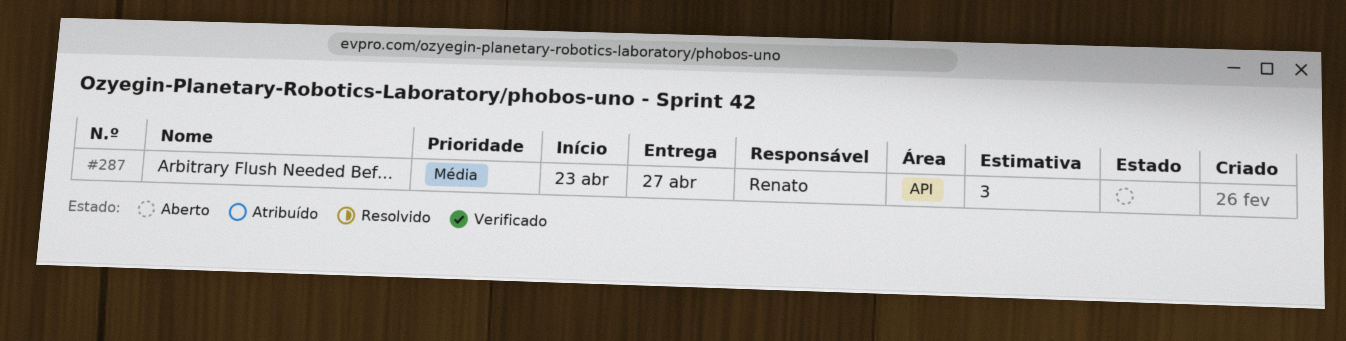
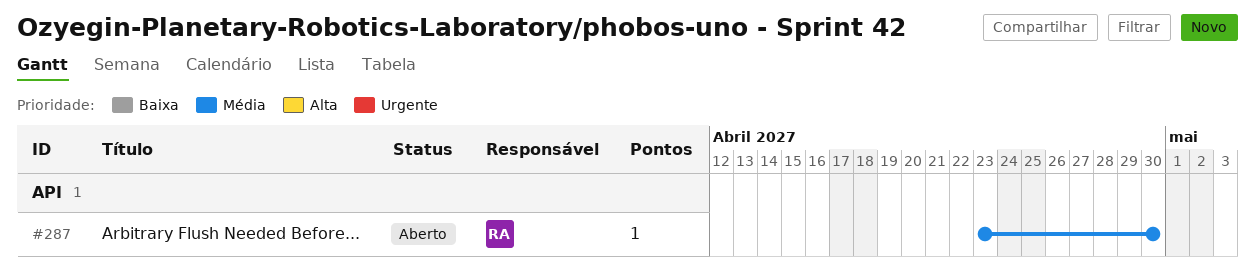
#287, estimate: 3 -> 1
#287, due: Apr 27 -> Apr 30

